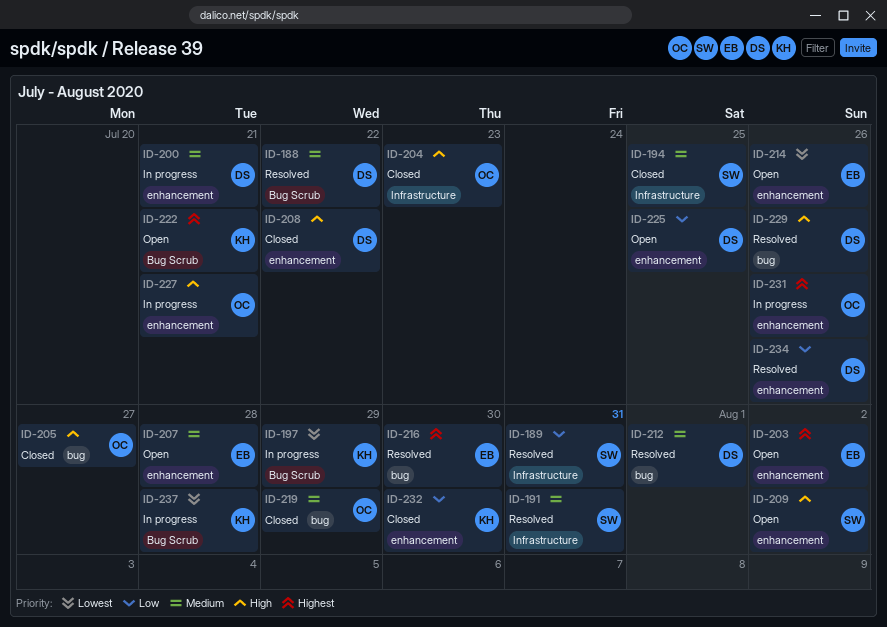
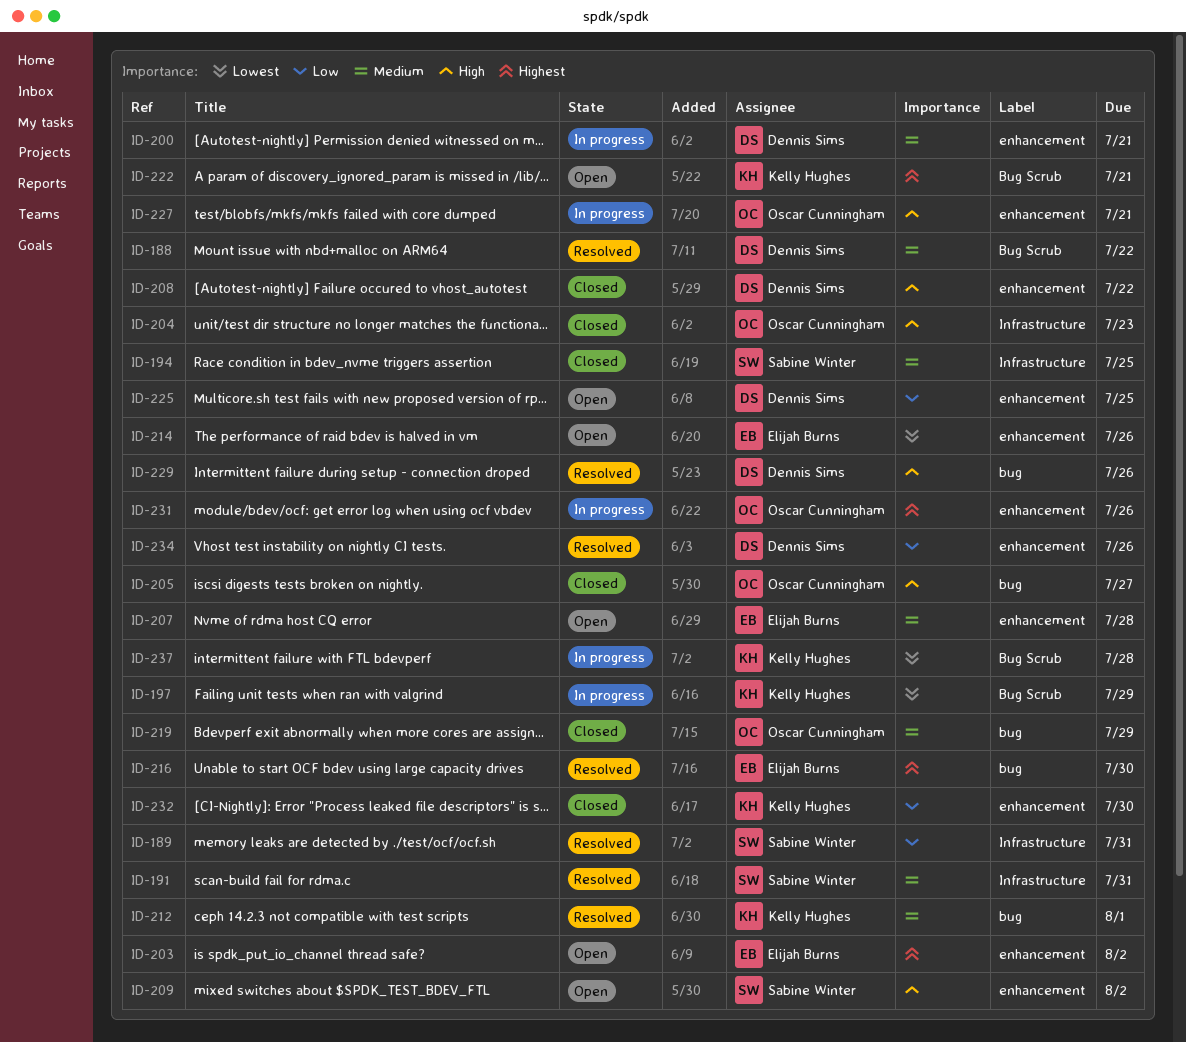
ID-212, owner: Dennis Sims -> Kelly Hughes

